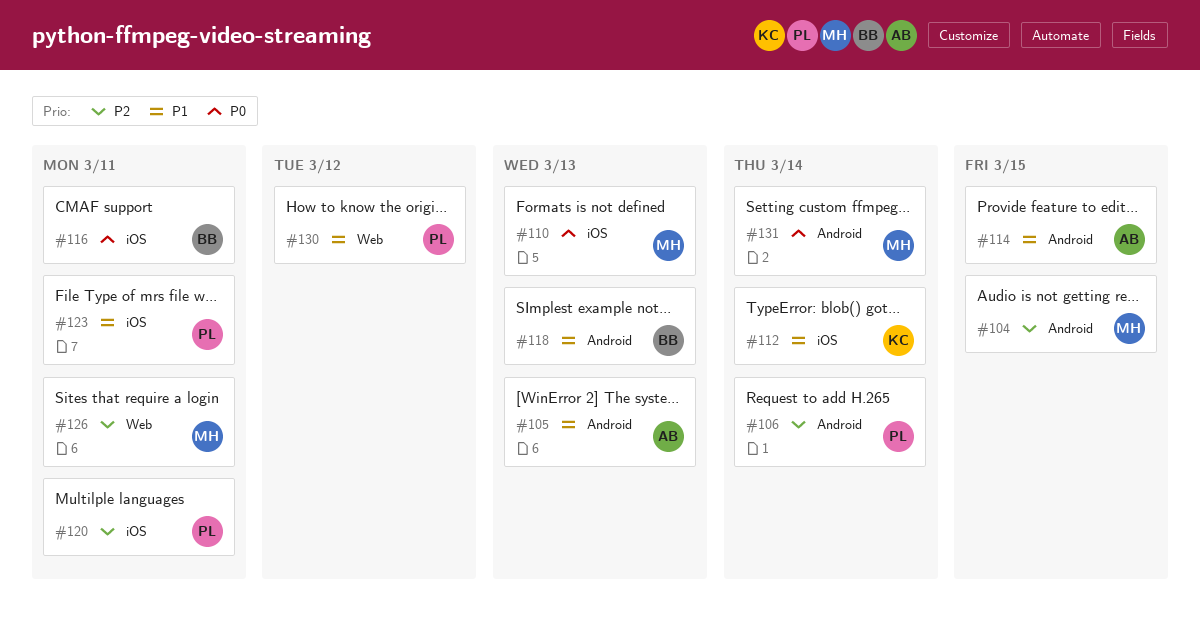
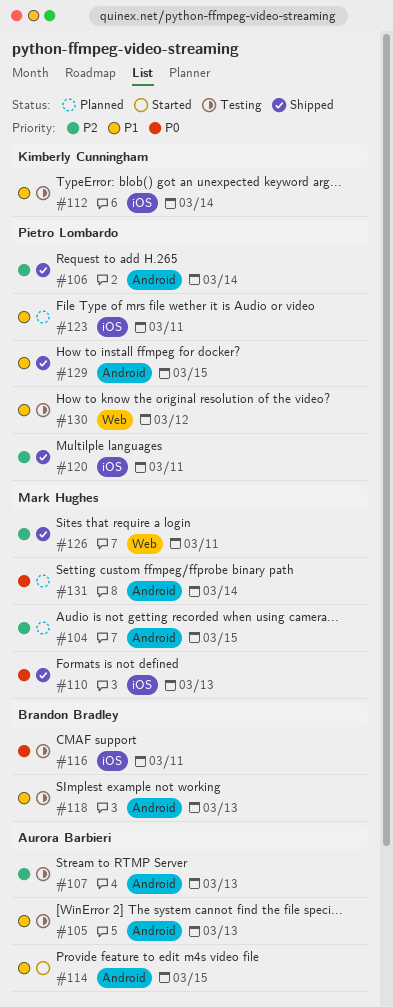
#107: none -> present
#129: none -> present

